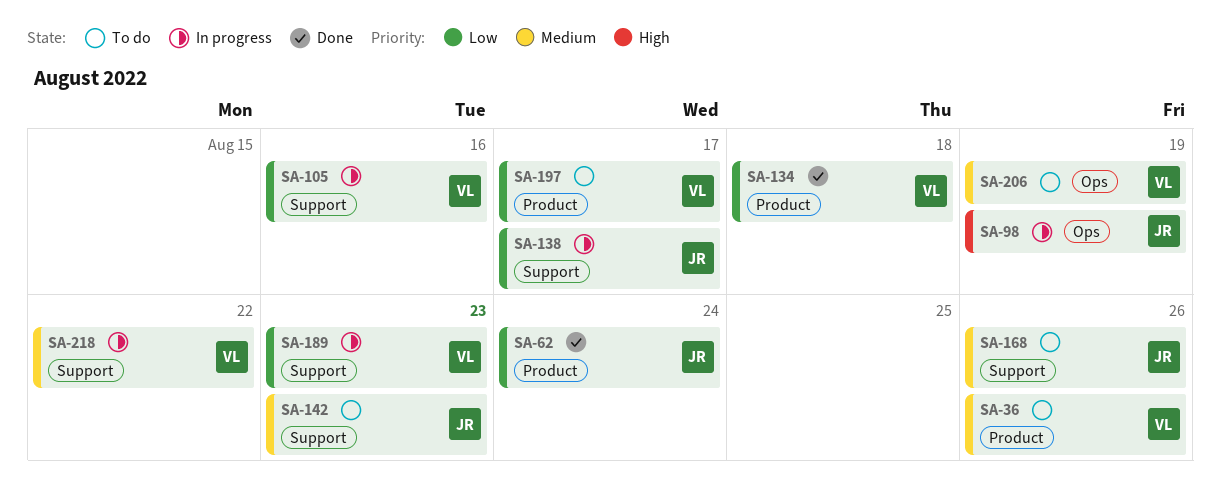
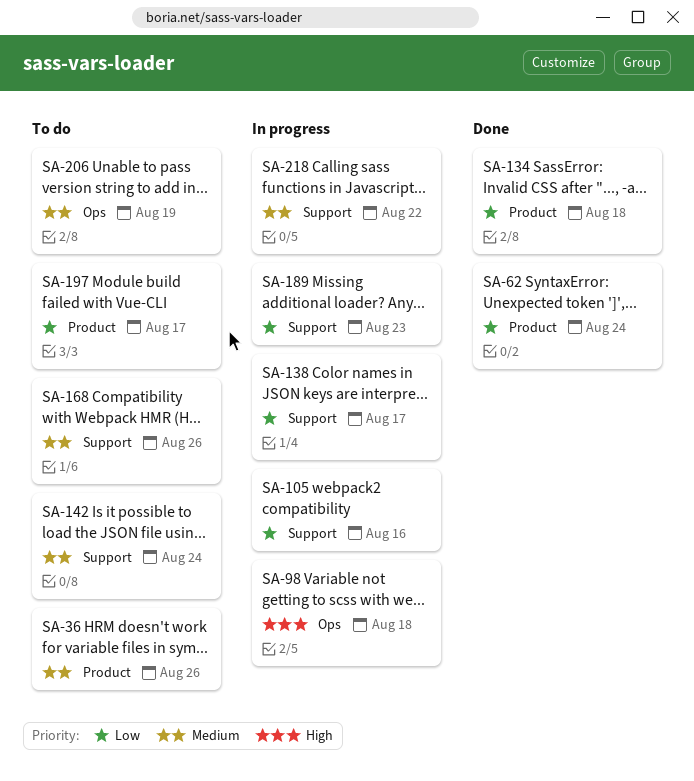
SA-98, due: Aug 19 -> Aug 18
SA-142, due: Aug 23 -> Aug 24

